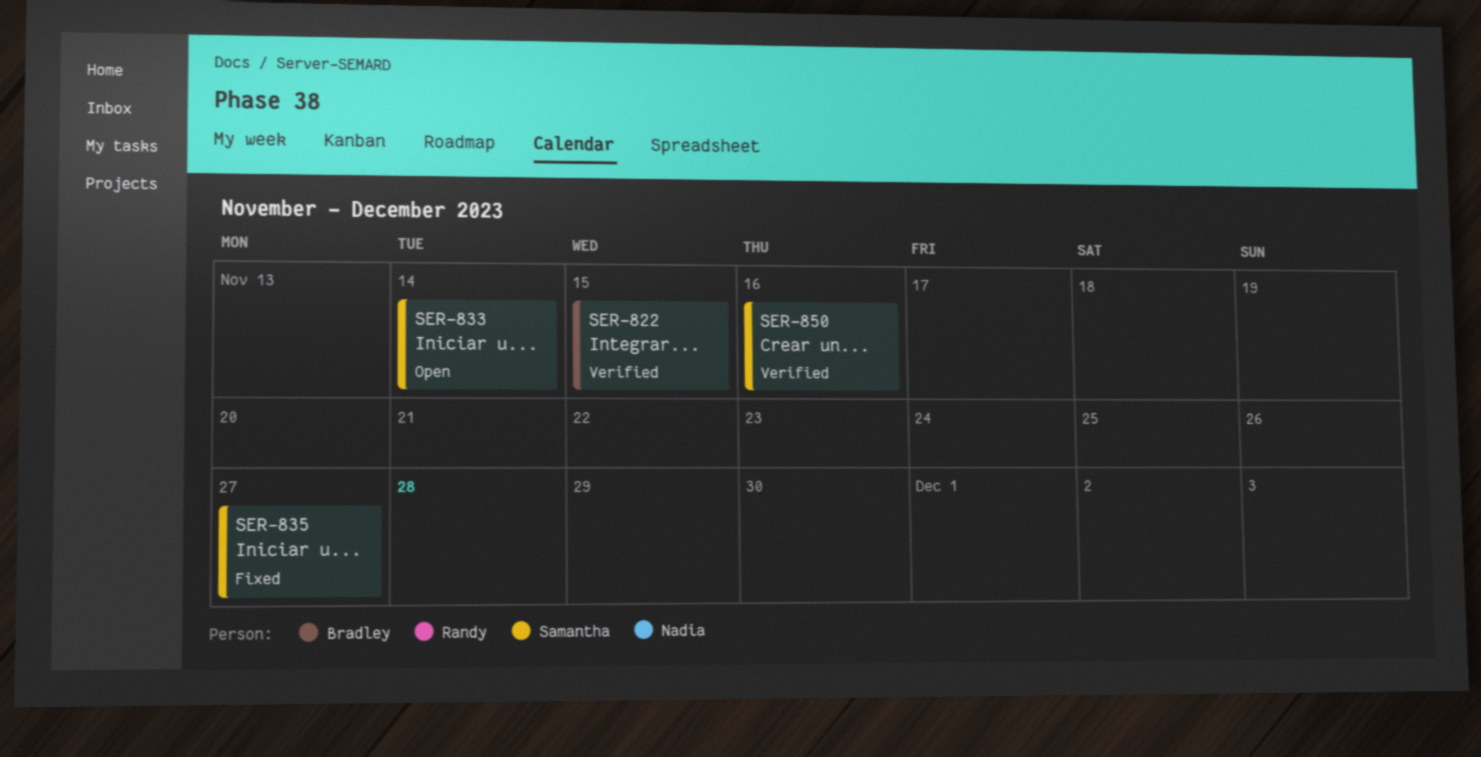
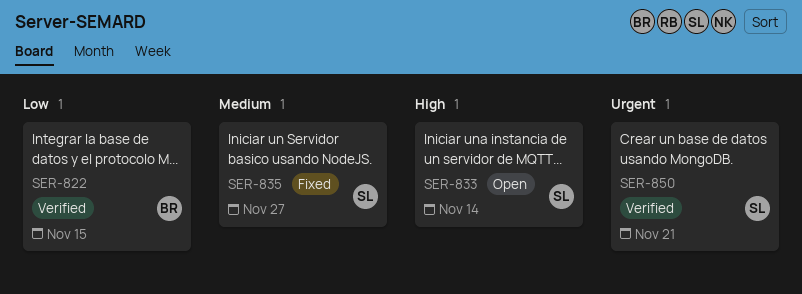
SER-850, due: Nov 16 -> Nov 21

